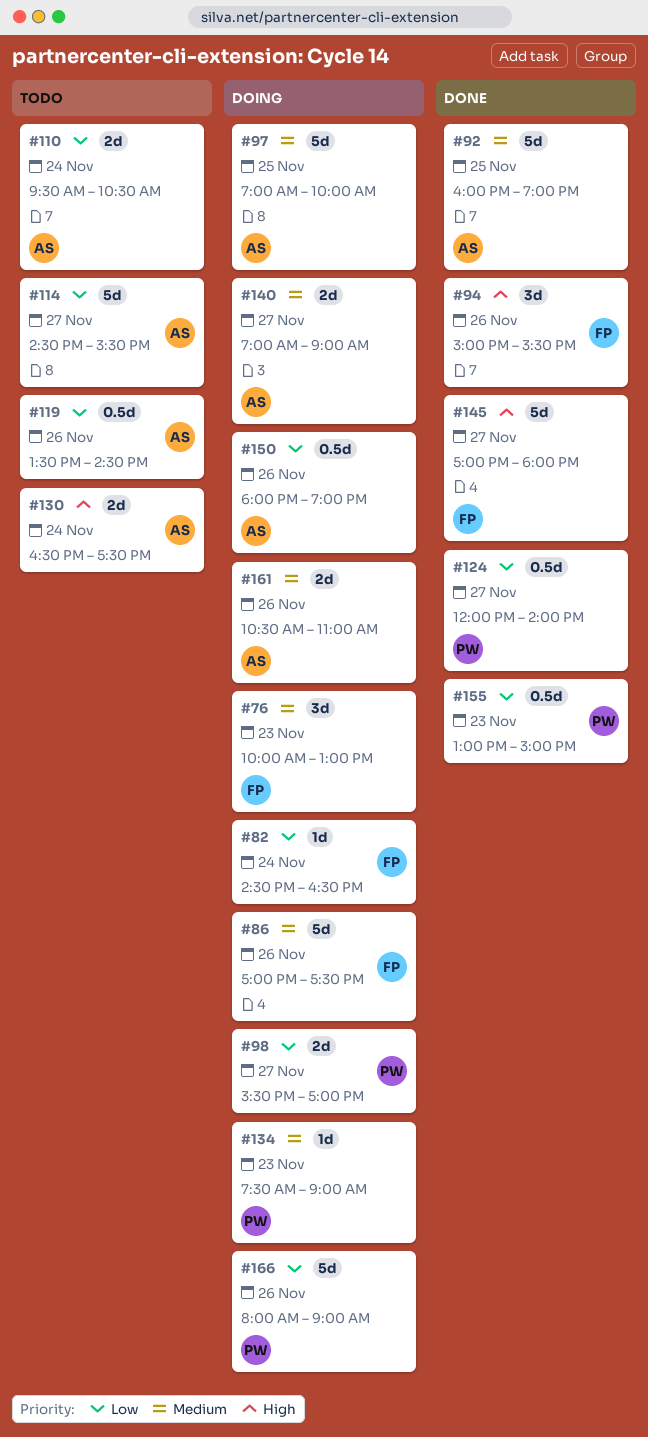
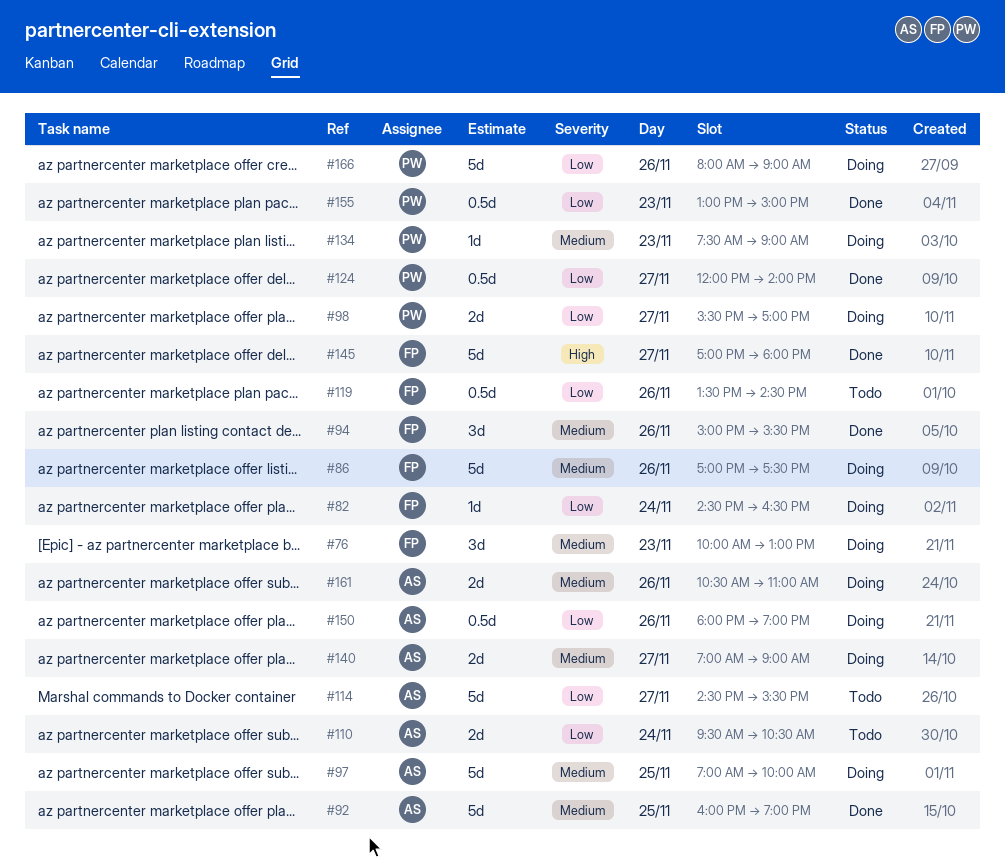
#94, priority: High -> Medium
#119, owner: AS -> FP
#130: present -> none

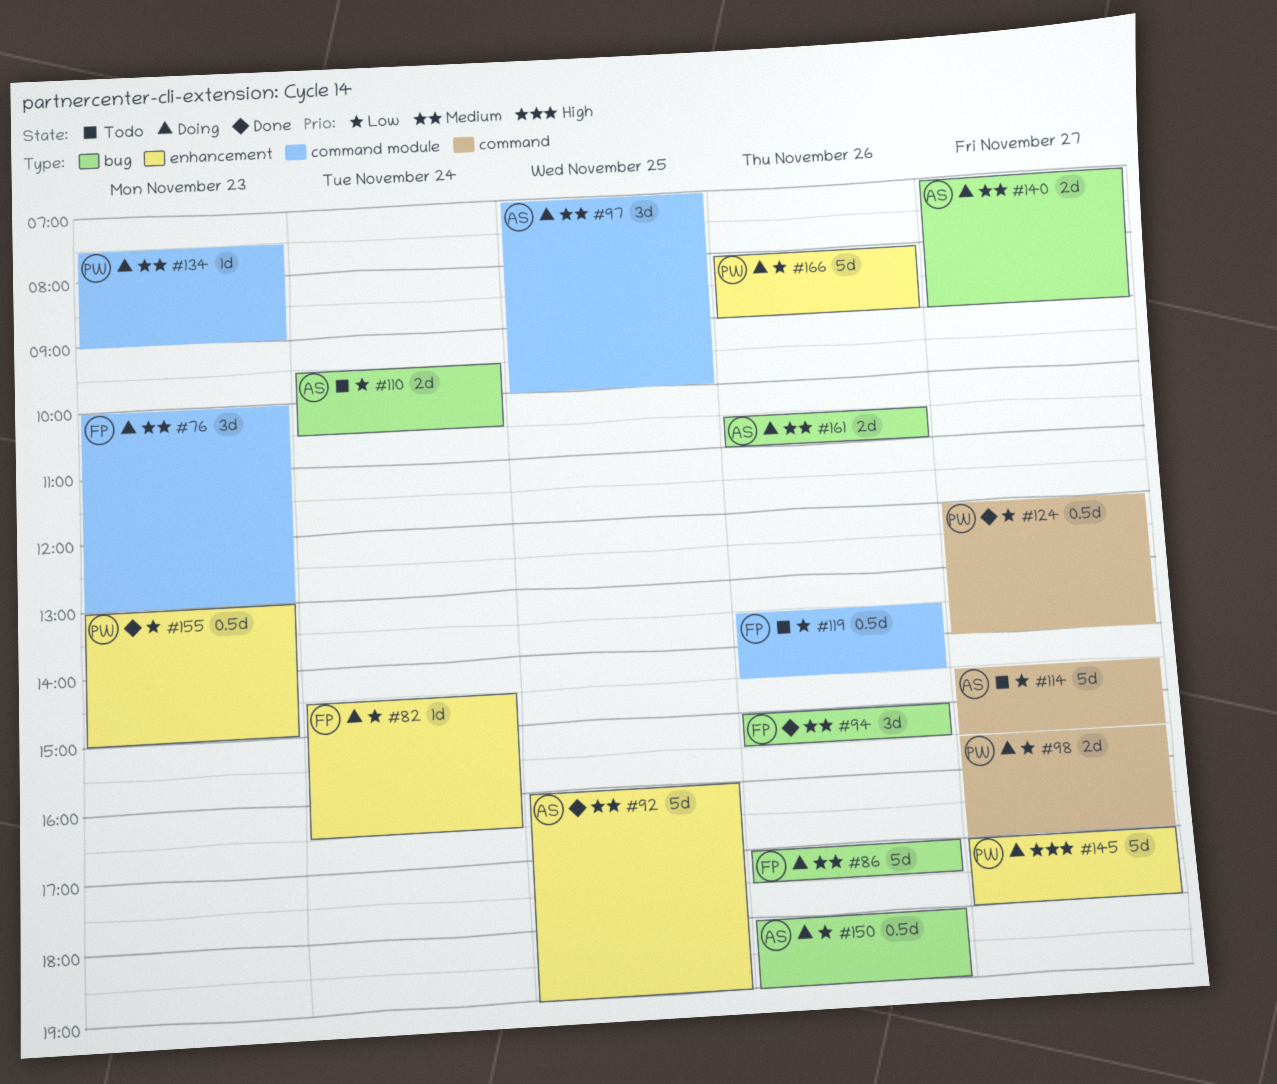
#97, estimate: 5d -> 3d
#145, status: Done -> Doing
#145, owner: FP -> PW

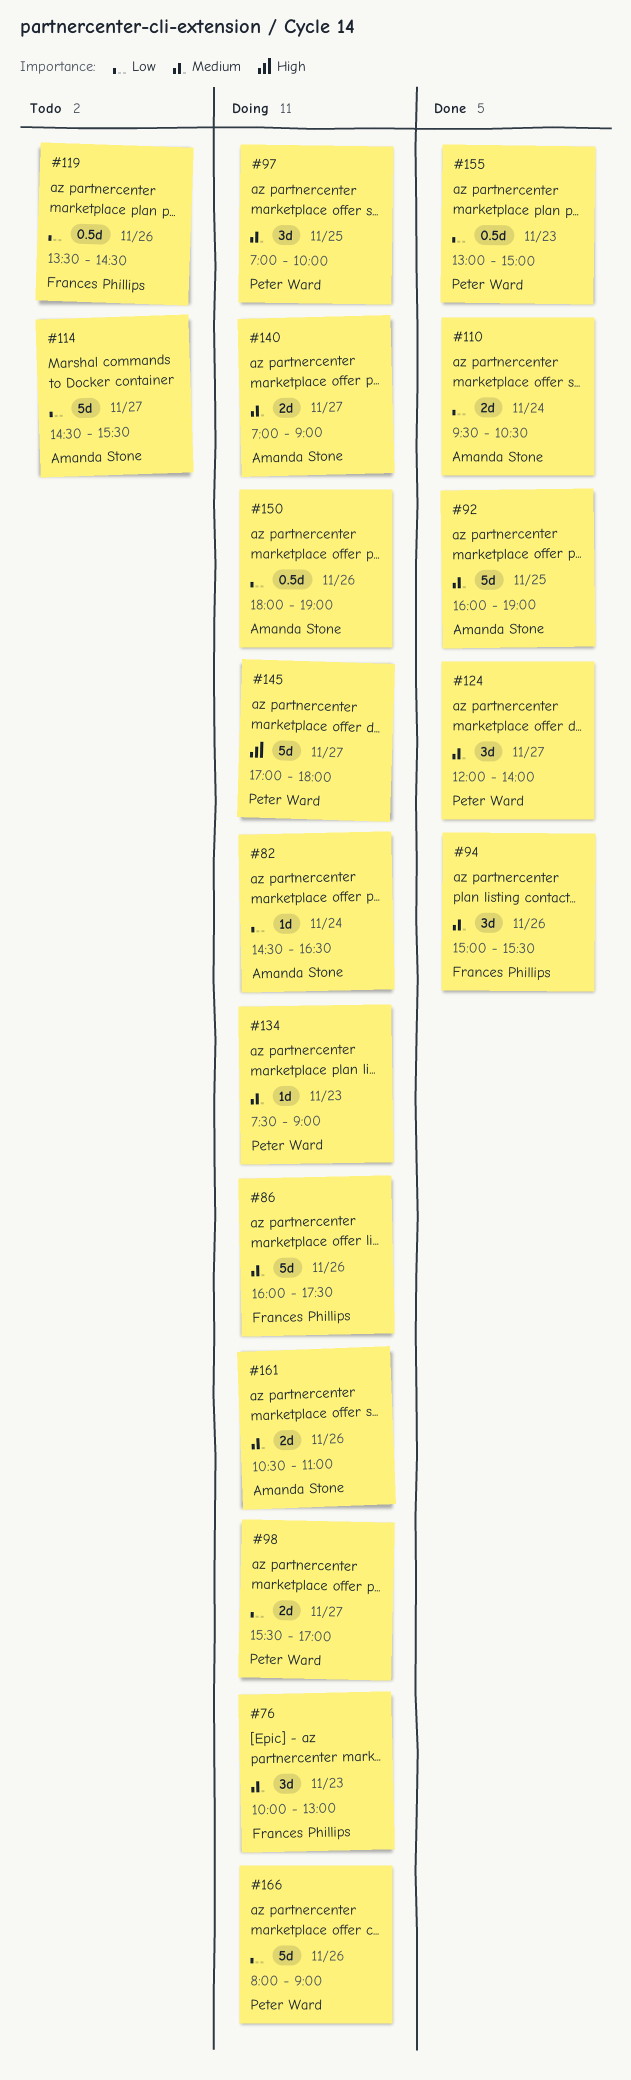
#82, owner: Frances Phillips -> Amanda Stone
#86, begins: 17:00 -> 16:00
#97, owner: Amanda Stone -> Peter Ward
#110, status: Todo -> Done
#124, priority: Low -> Medium
#124, estimate: 0.5d -> 3d

